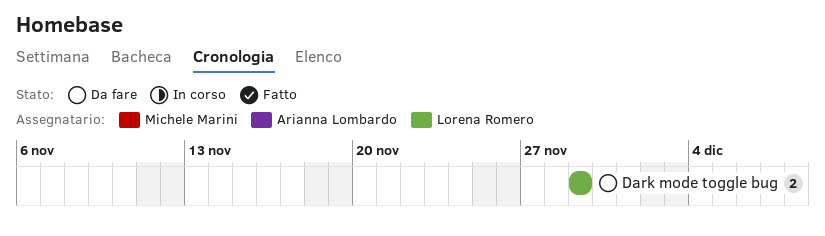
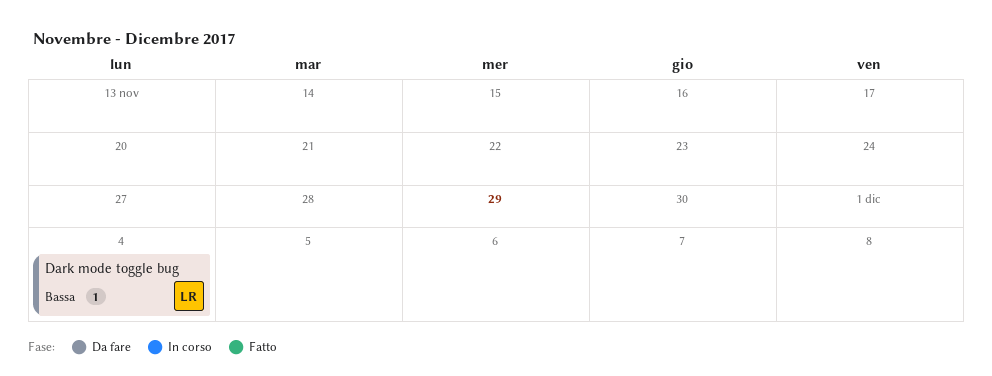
Dark mode toggle bug, estimate: 2 -> 1
Dark mode toggle bug, due: Nov 29 -> Dec 4

